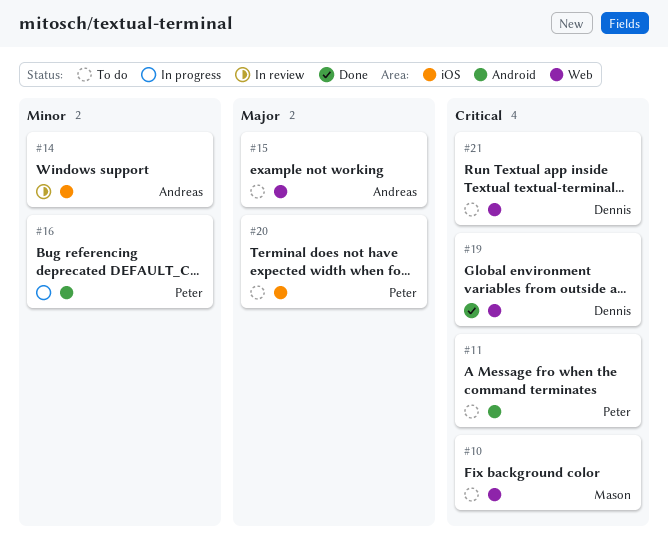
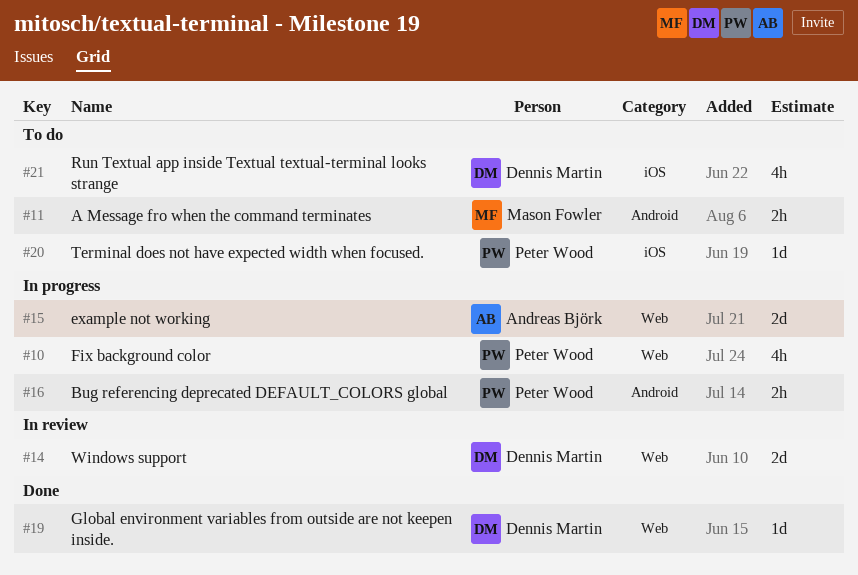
#10, status: To do -> In progress
#10, owner: Mason Fowler -> Peter Wood
#11, owner: Peter Wood -> Mason Fowler
#14, owner: Andreas Björk -> Dennis Martin
#14, label: iOS -> Web
#15, status: To do -> In progress
#21, label: Web -> iOS

